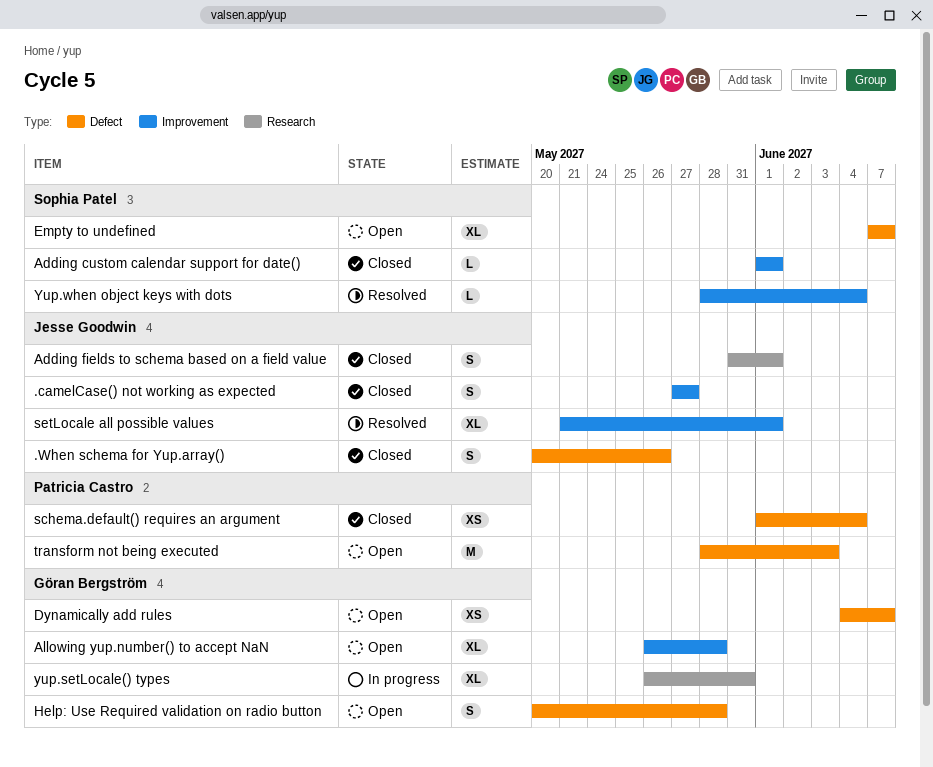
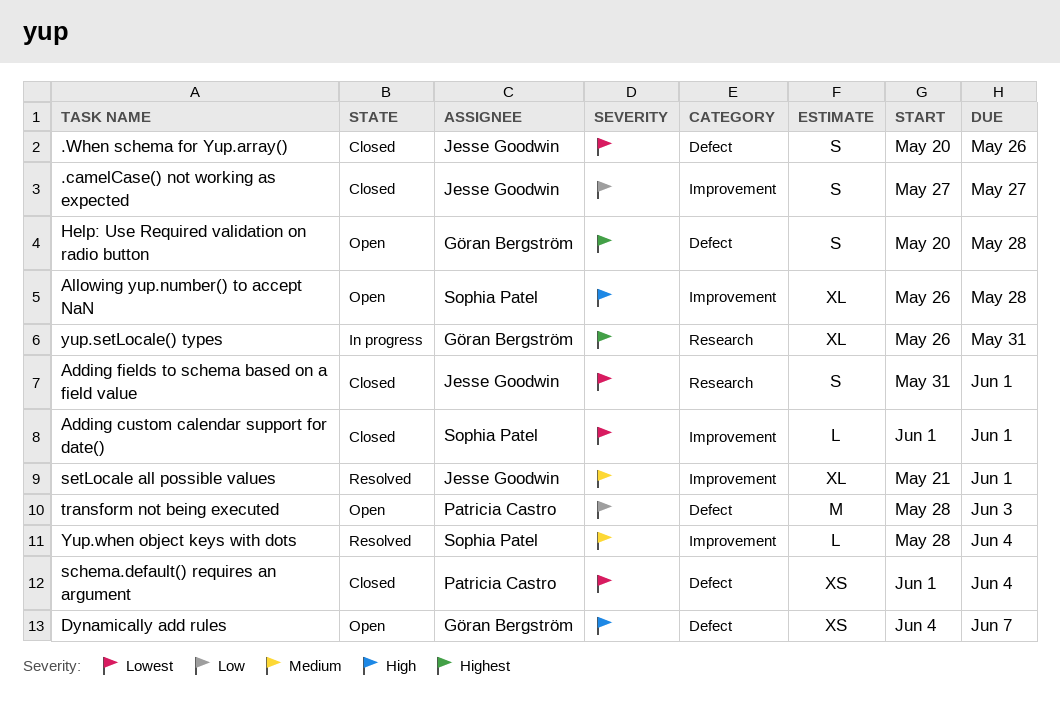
Allowing yup.number() to accept NaN, owner: Göran Bergström -> Sophia Patel
Empty to undefined: present -> none

